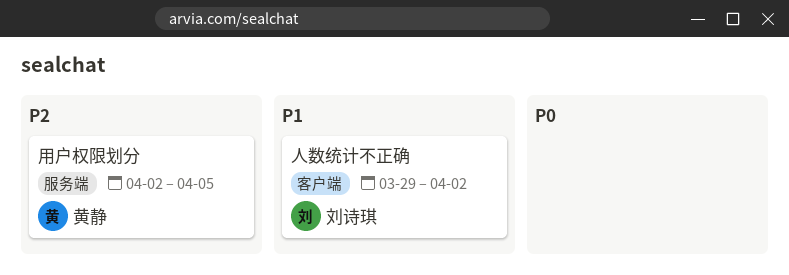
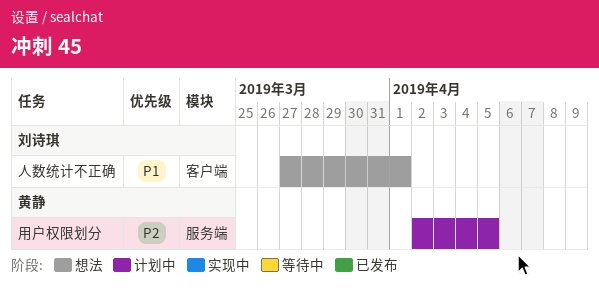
人数统计不正确, start: Mar 29 -> Mar 27
人数统计不正确, due: Apr 2 -> Apr 1

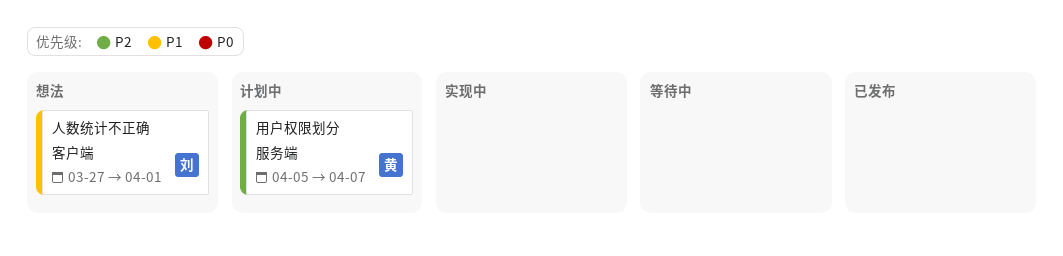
用户权限划分, start: Apr 2 -> Apr 5
用户权限划分, due: Apr 5 -> Apr 7

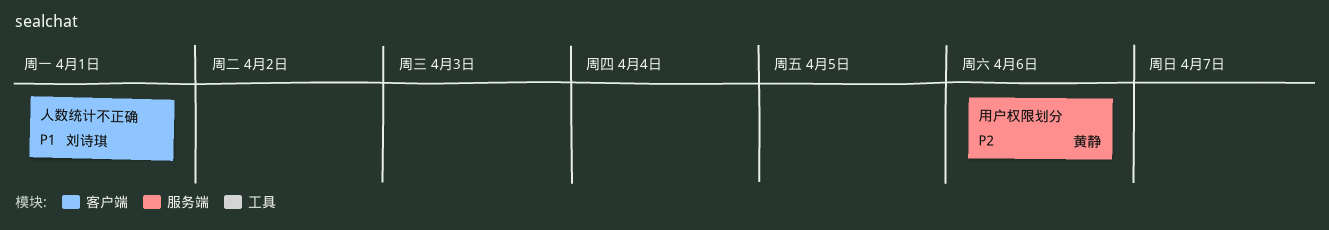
用户权限划分, due: Apr 7 -> Apr 6

